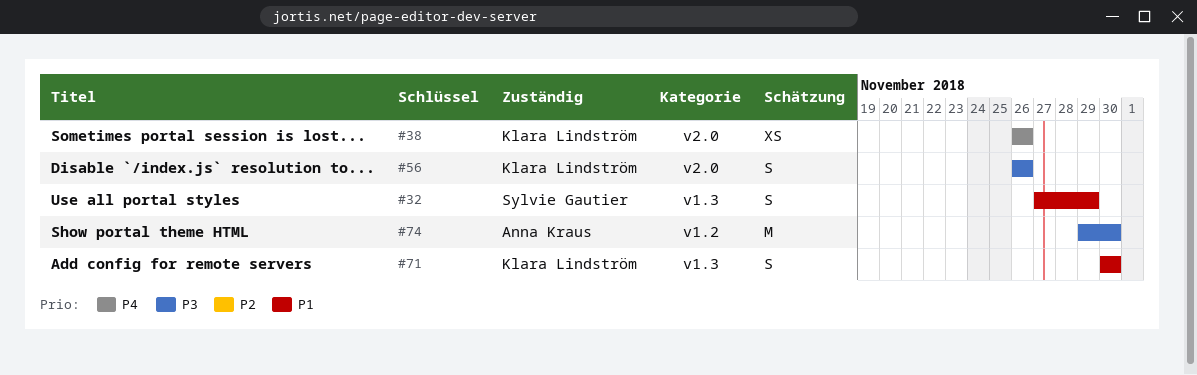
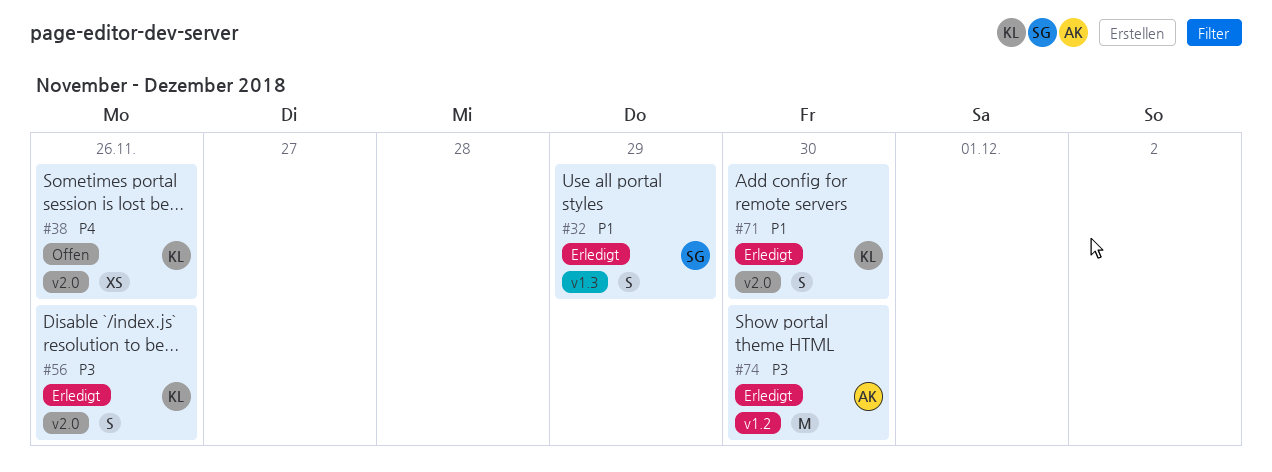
#71, label: v1.3 -> v2.0

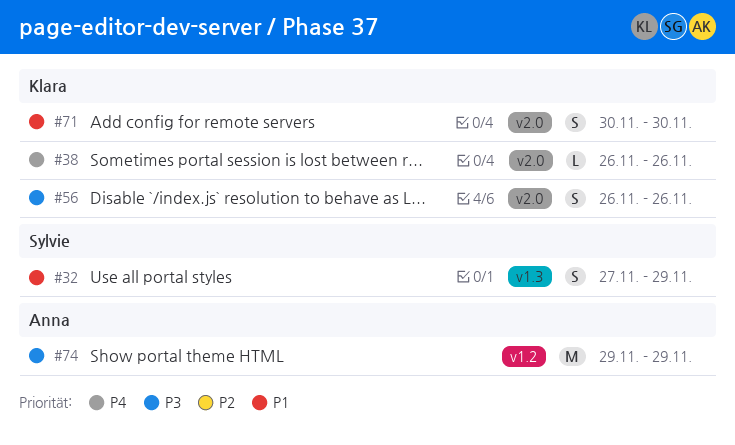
#38, estimate: XS -> L
#74, due: Nov 30 -> Nov 29

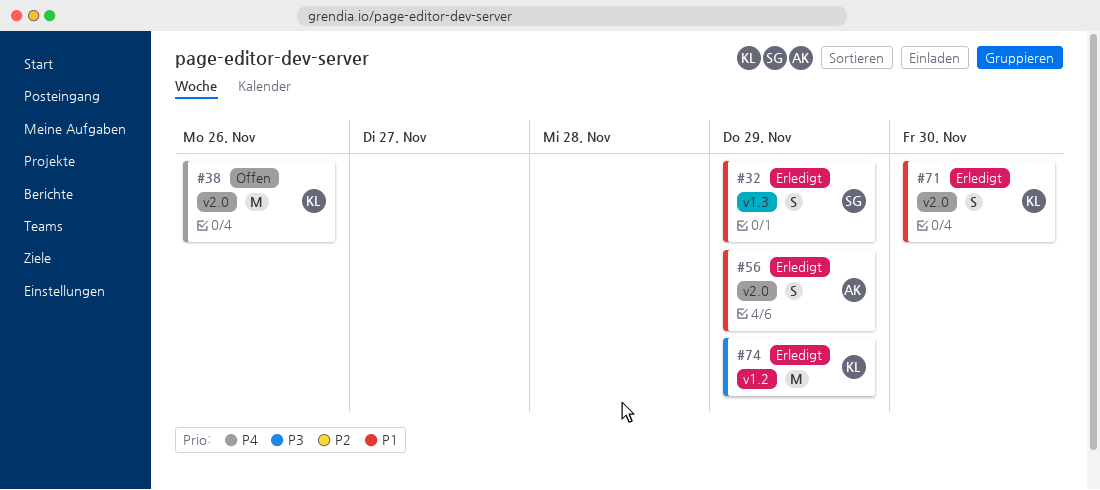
#38, estimate: L -> M
#56, owner: Klara -> Anna
#56, priority: P3 -> P1
#56, due: Nov 26 -> Nov 29
#74, owner: Anna -> Klara

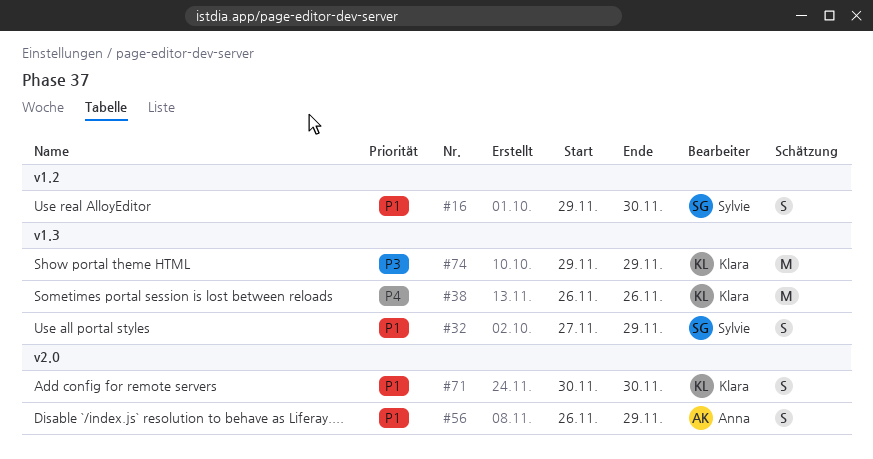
#16: none -> present
#38, label: v2.0 -> v1.3
#74, label: v1.2 -> v1.3

